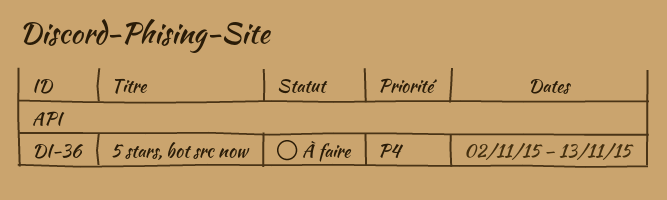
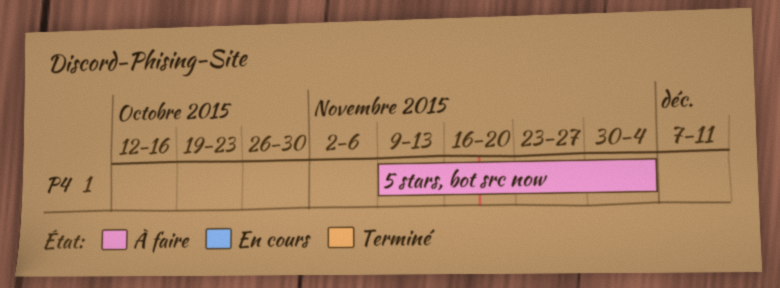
5 stars, bot src now, start: Nov 2 -> Nov 9
5 stars, bot src now, due: Nov 13 -> Dec 4

